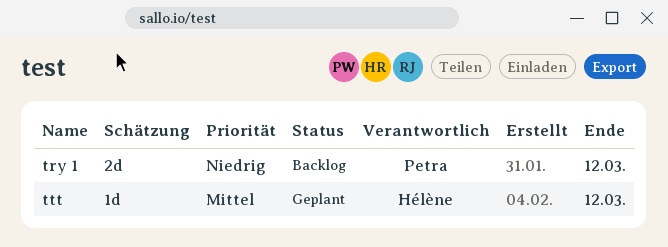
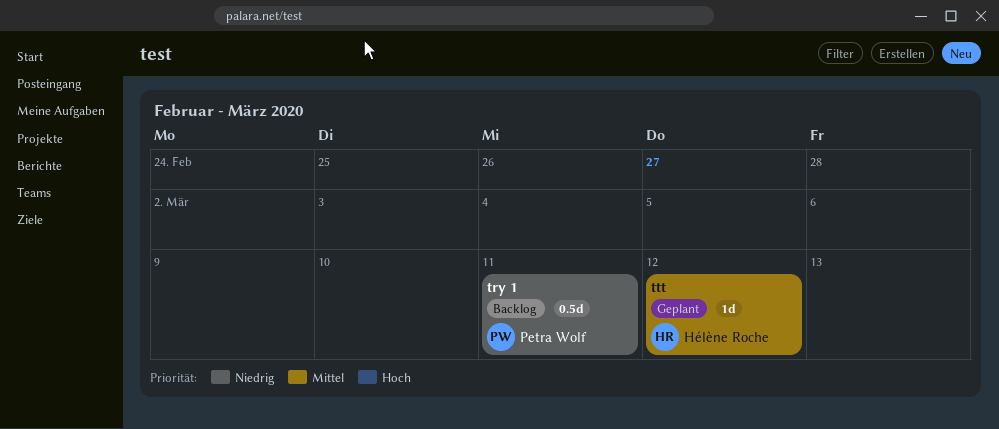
try 1, estimate: 2d -> 0.5d
try 1, due: Mar 12 -> Mar 11

